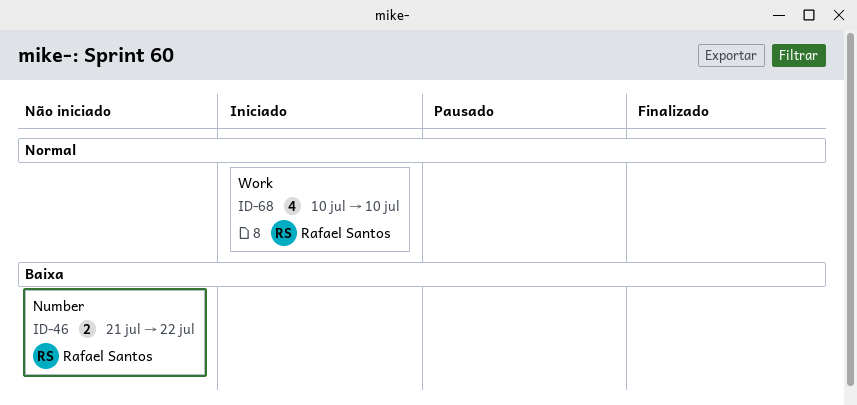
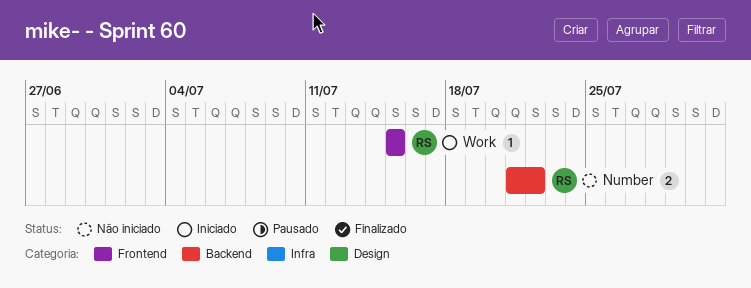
Work, estimate: 4 -> 1
Work, start: Jul 10 -> Jul 15
Work, due: Jul 10 -> Jul 15

